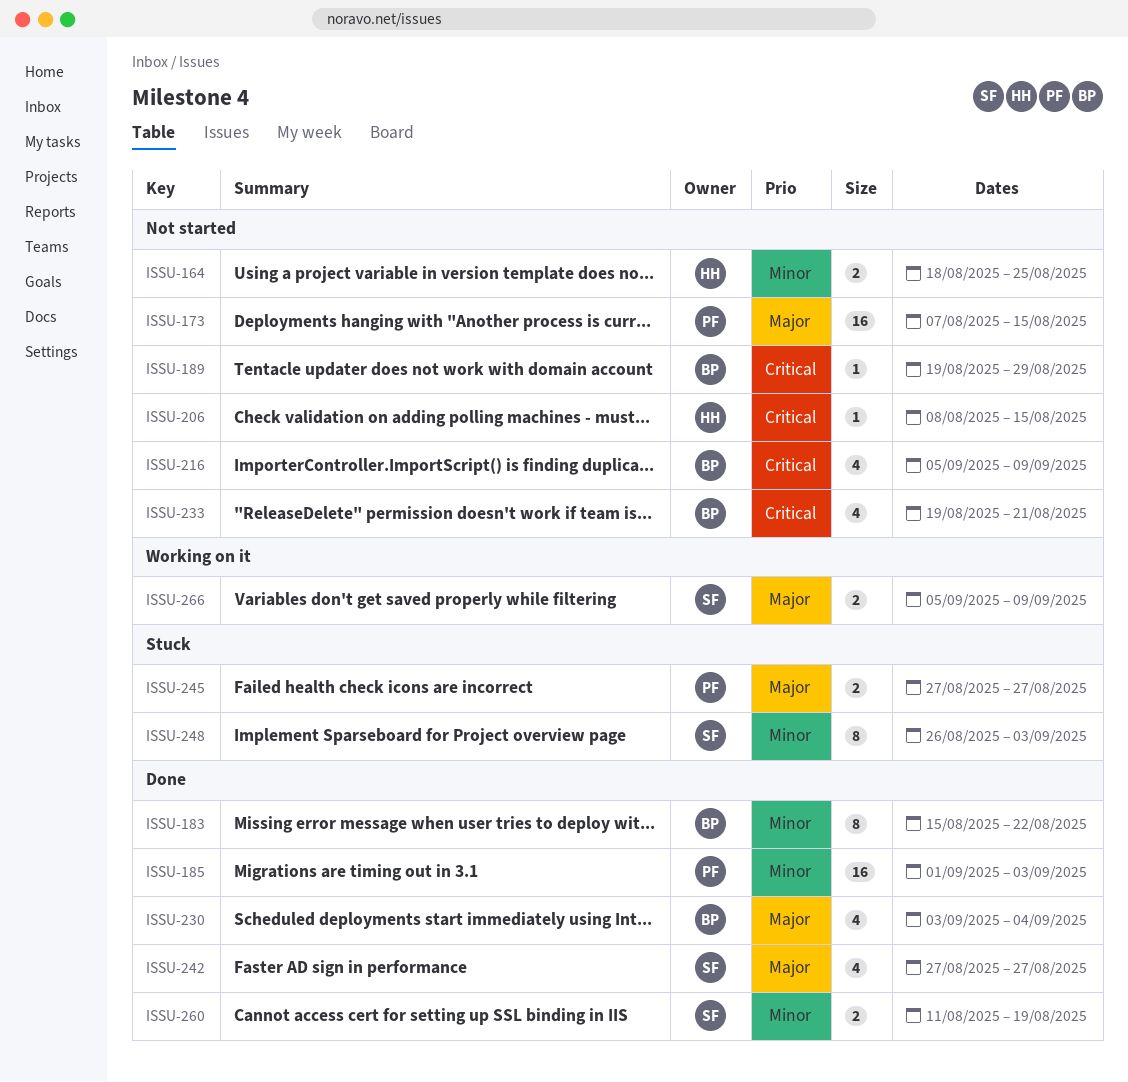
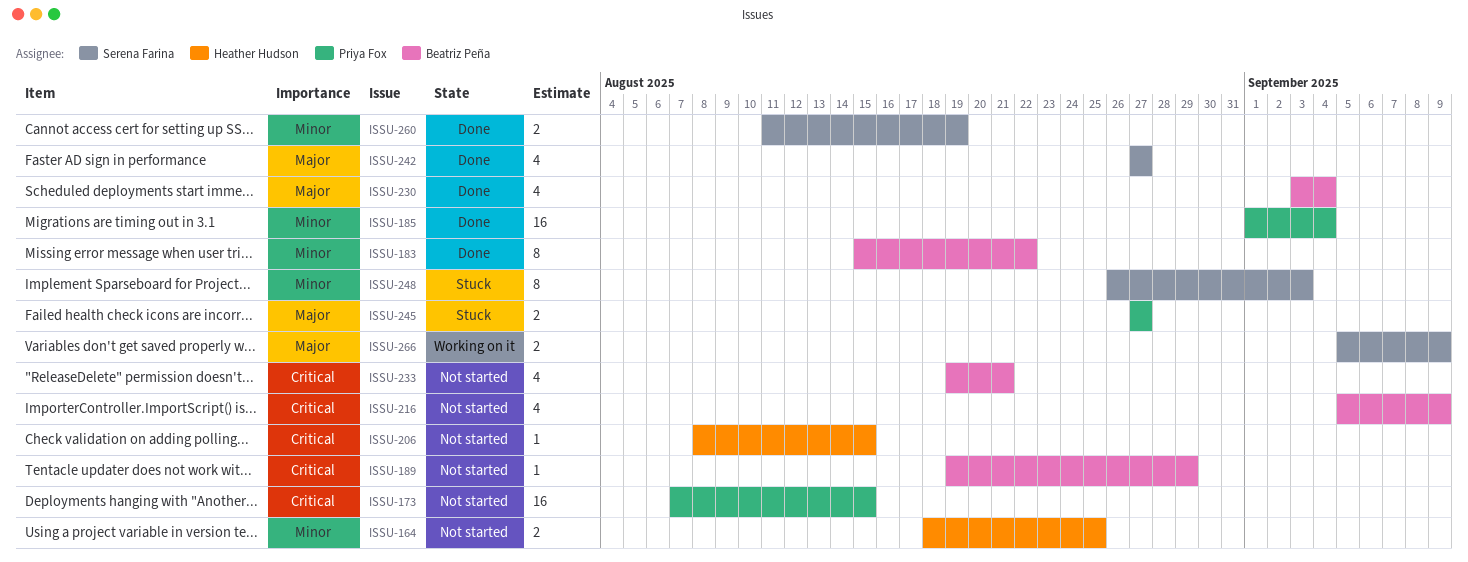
ISSU-173, priority: Major -> Critical
ISSU-185, due: Sep 3 -> Sep 4

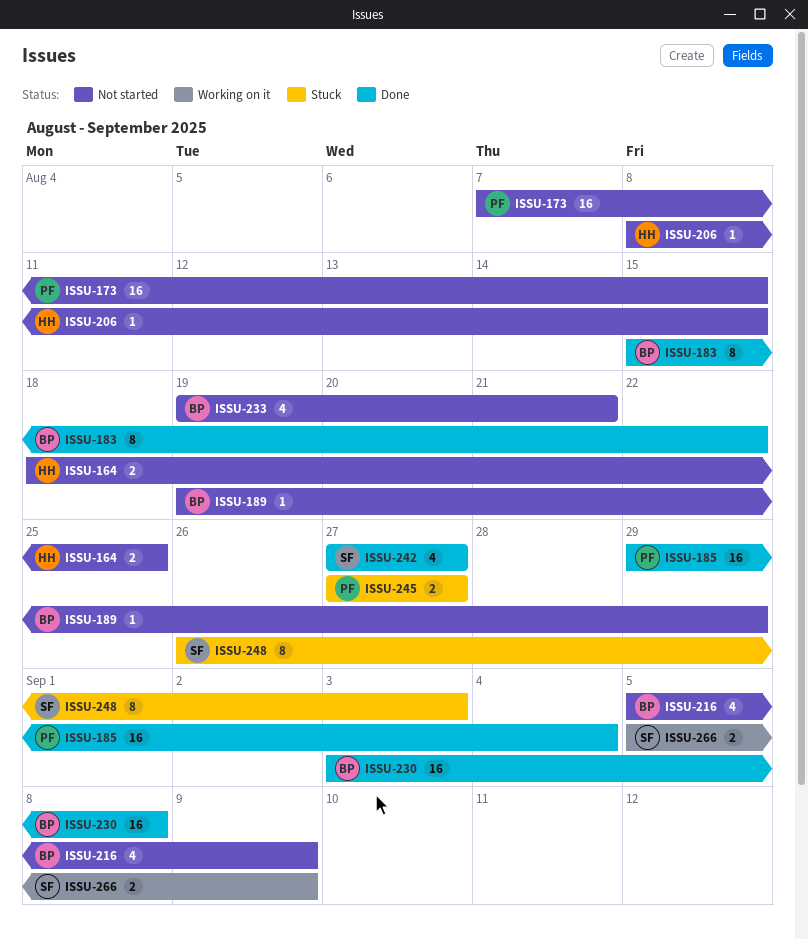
ISSU-185, start: Sep 1 -> Aug 29
ISSU-230, estimate: 4 -> 16
ISSU-230, due: Sep 4 -> Sep 8
ISSU-260: present -> none

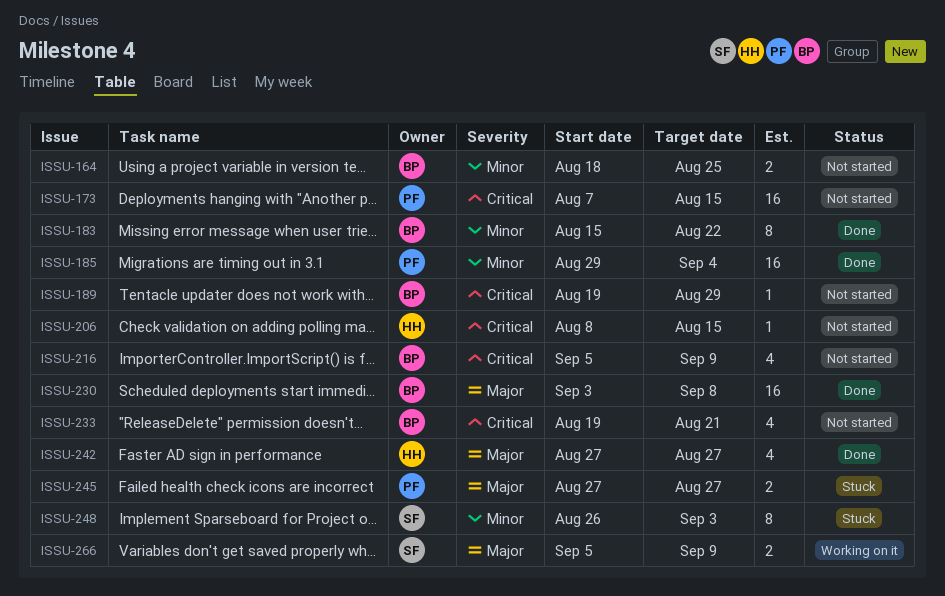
ISSU-164, owner: HH -> BP
ISSU-242, owner: SF -> HH

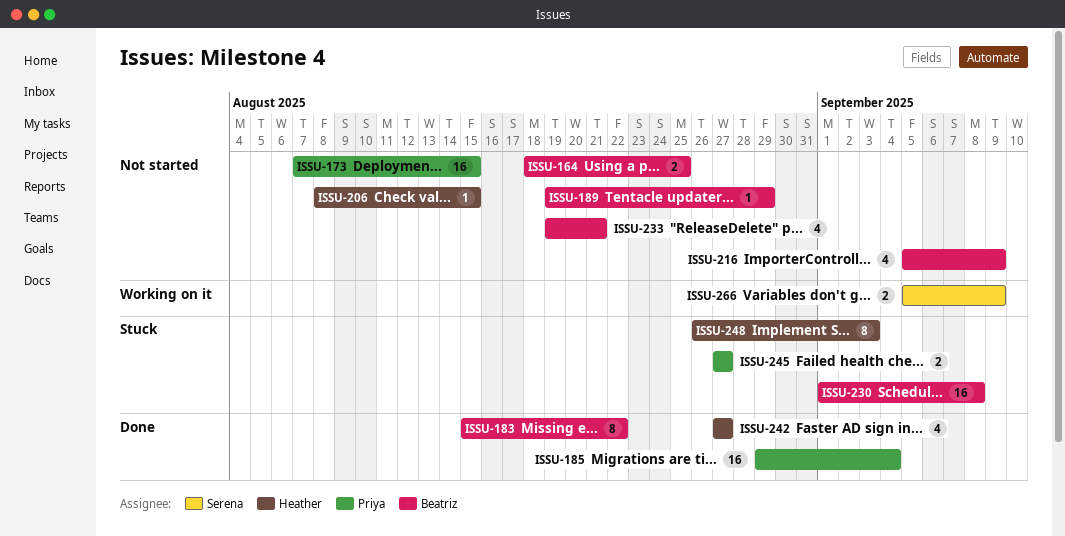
ISSU-230, status: Done -> Stuck
ISSU-230, start: Sep 3 -> Sep 1
ISSU-248, owner: Serena -> Heather

